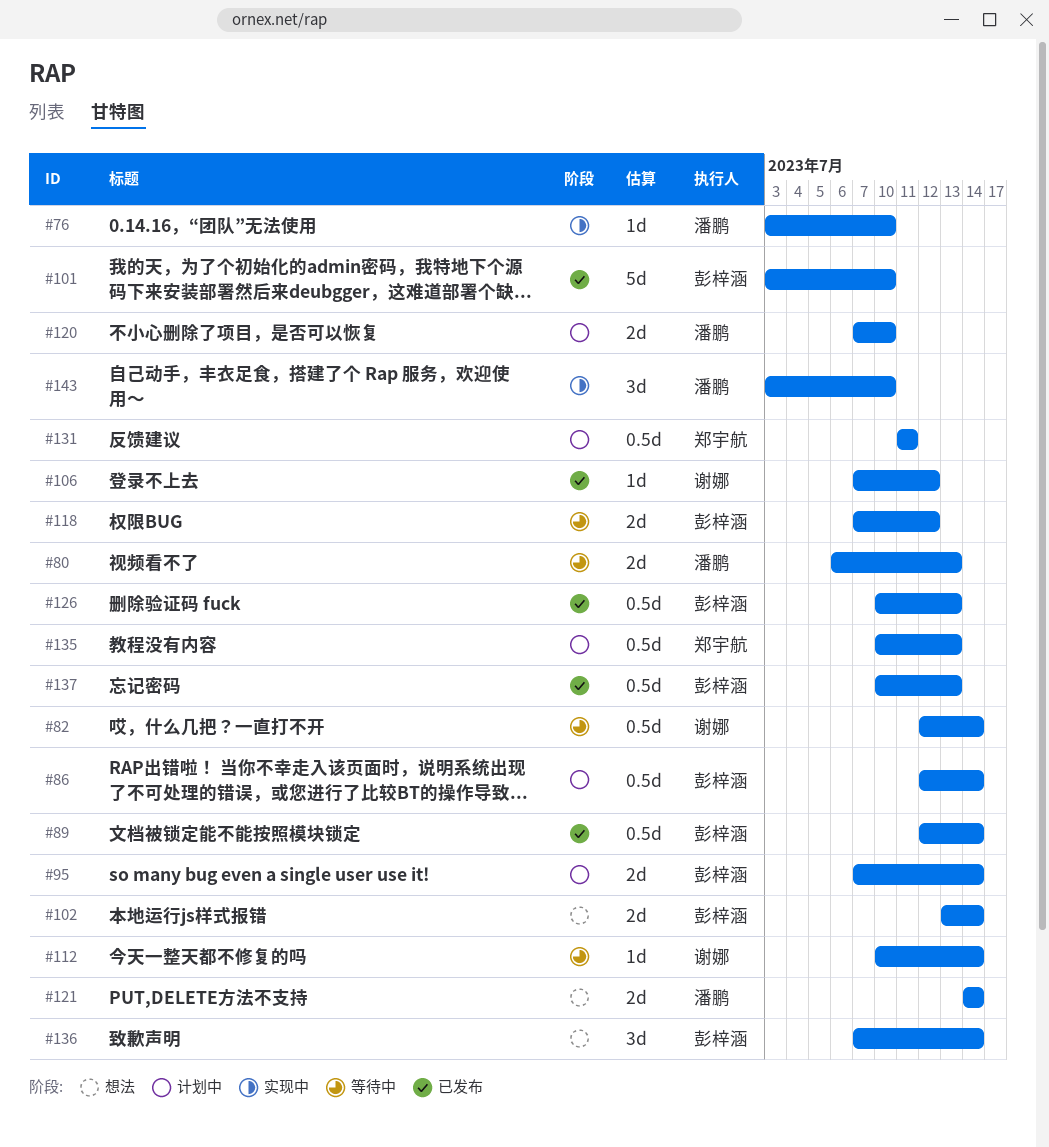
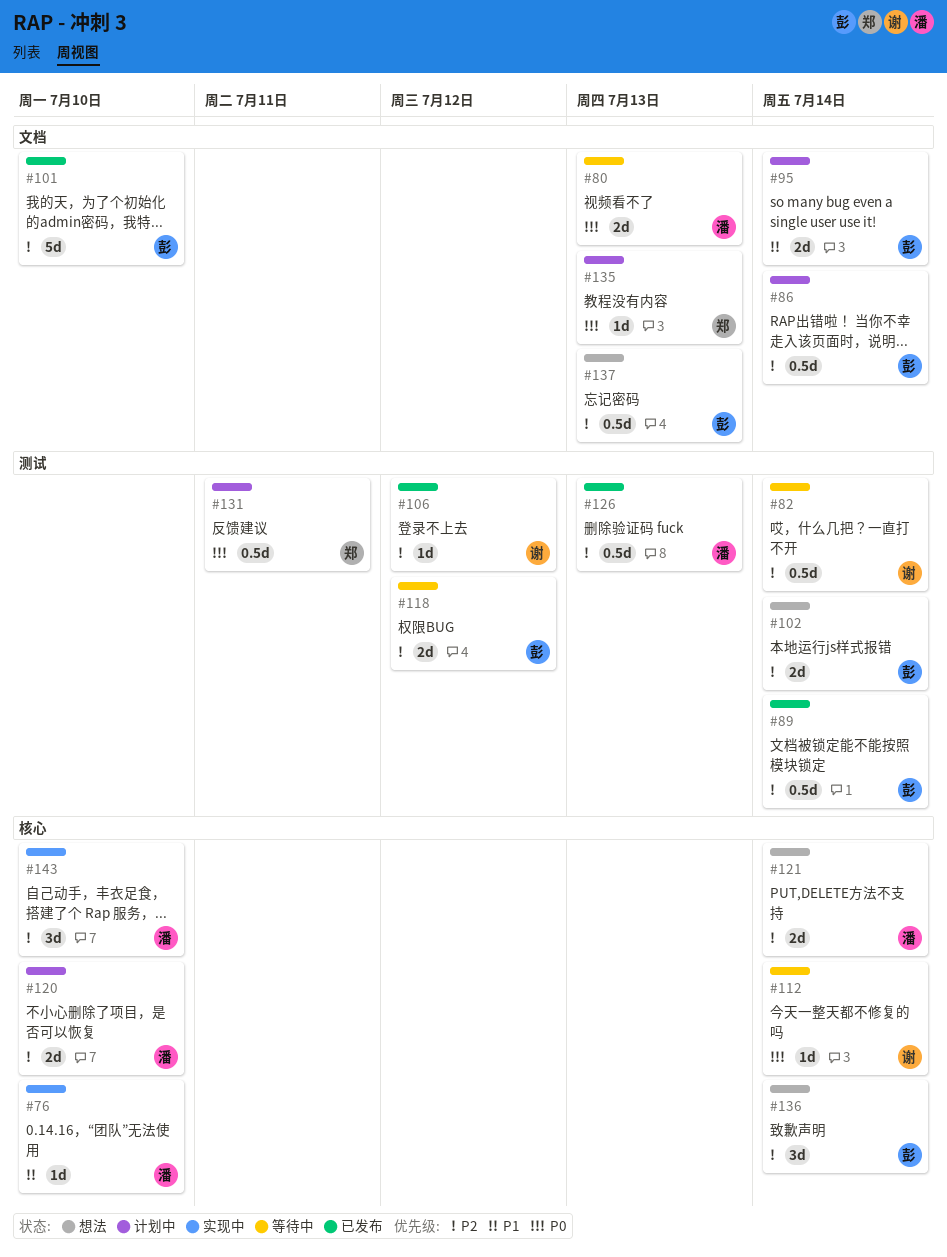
#126, owner: 彭梓涵 -> 潘鹏
#135, estimate: 0.5d -> 1d
#137, status: 已发布 -> 想法

